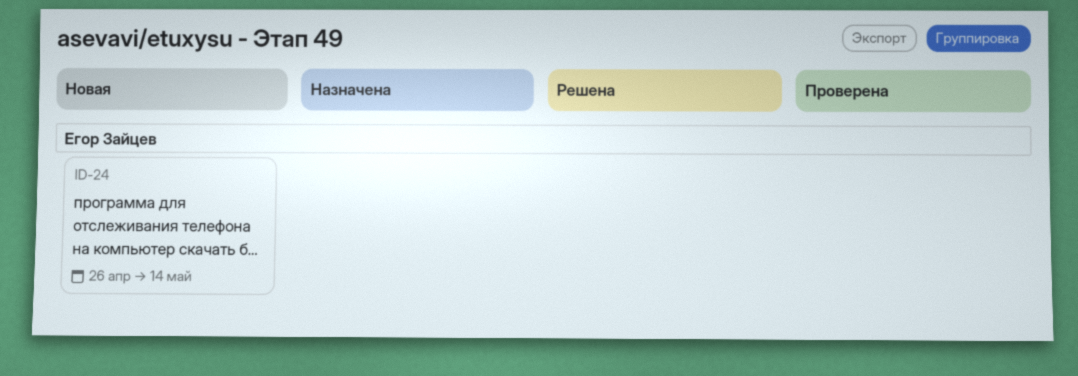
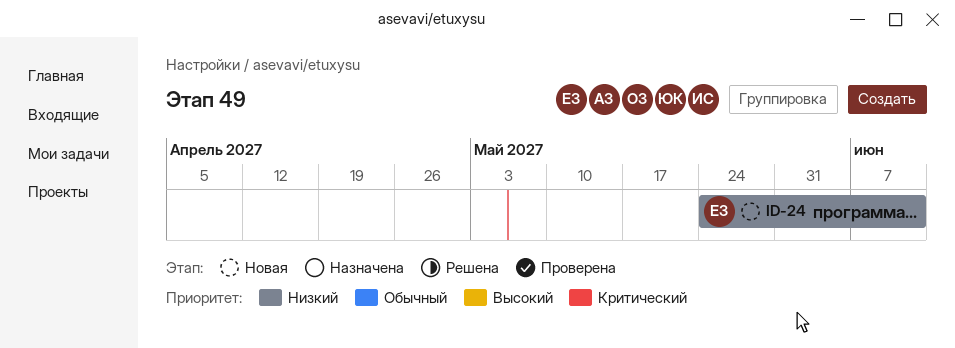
ID-24, start: Apr 26 -> May 24
ID-24, due: May 14 -> Jun 11

